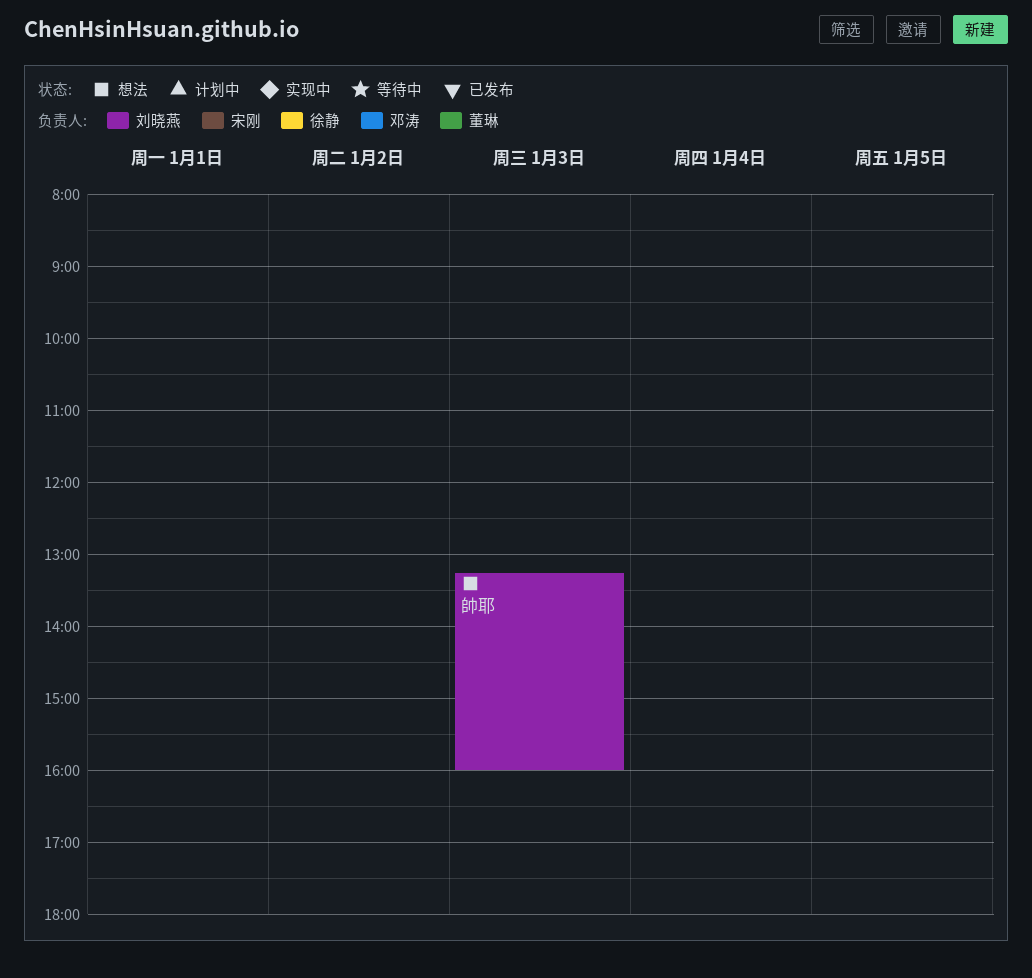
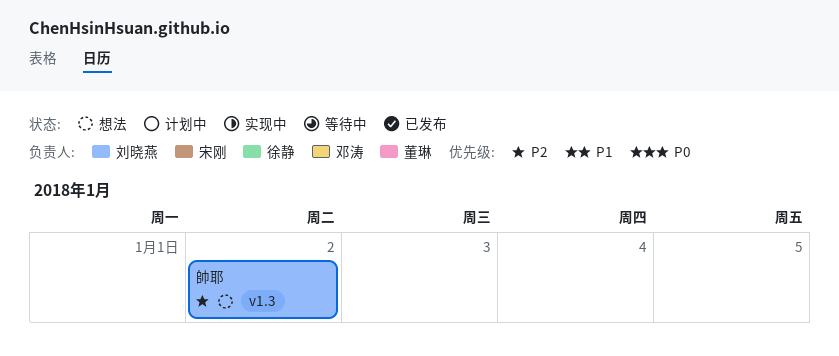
帥耶, day: Jan 3 -> Jan 2

